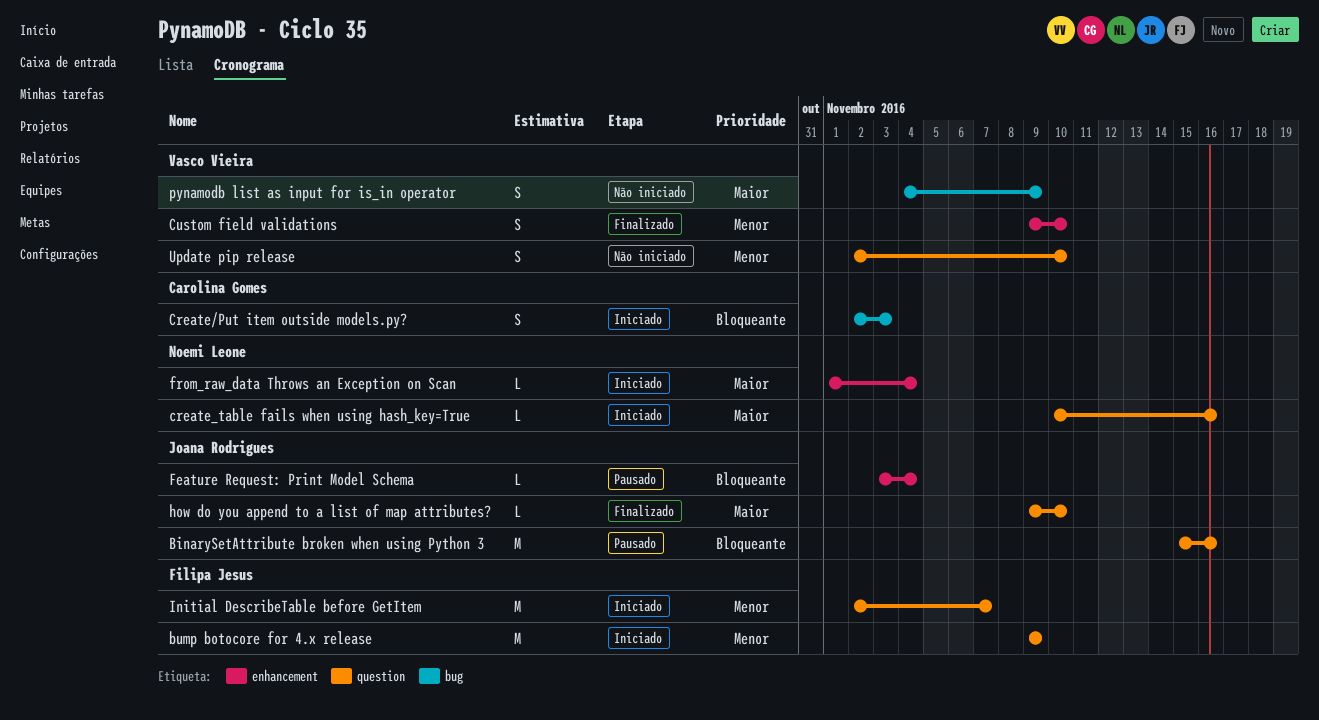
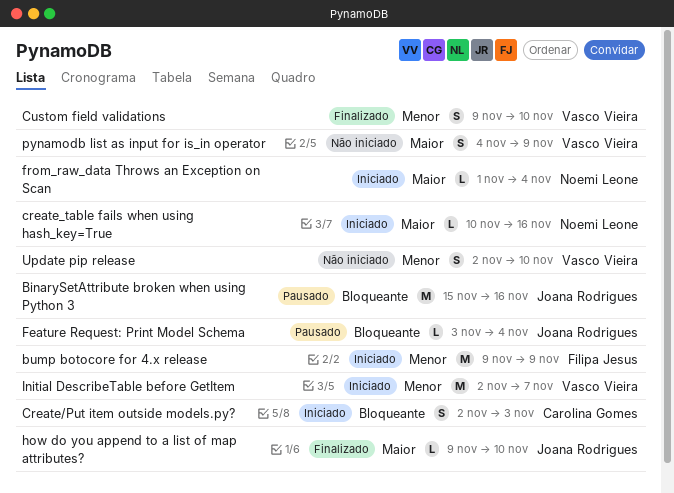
Initial DescribeTable before GetItem, owner: Filipa Jesus -> Vasco Vieira

